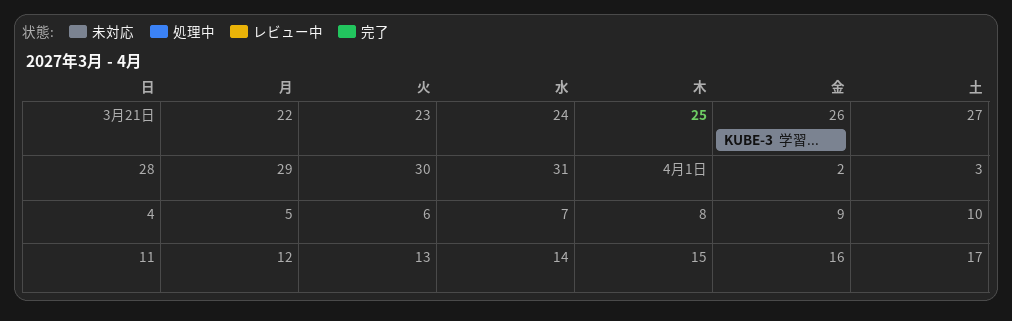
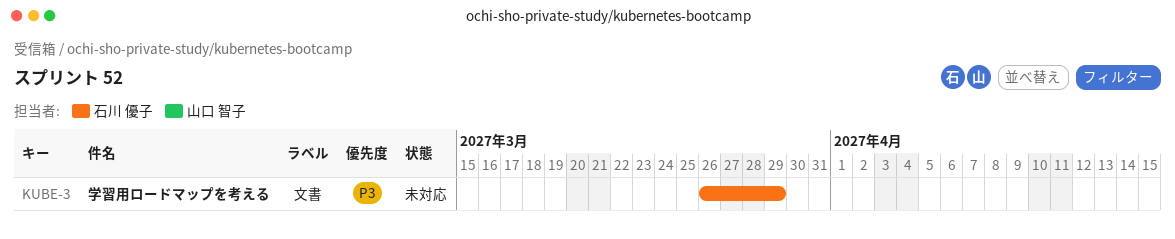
KUBE-3, due: Mar 26 -> Mar 29

